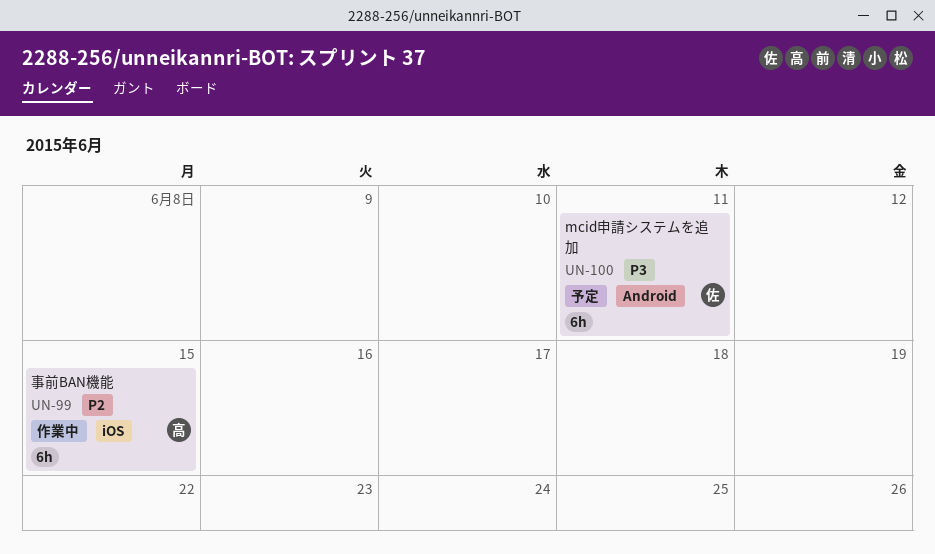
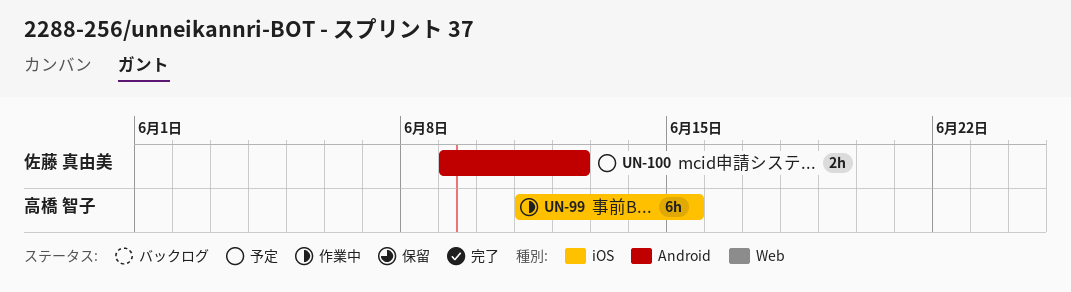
UN-100, estimate: 6h -> 2h
UN-100, due: Jun 11 -> Jun 12

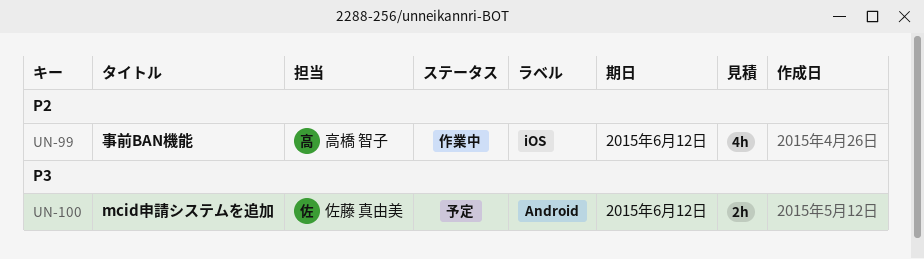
UN-99, estimate: 6h -> 4h
UN-99, due: Jun 15 -> Jun 12

